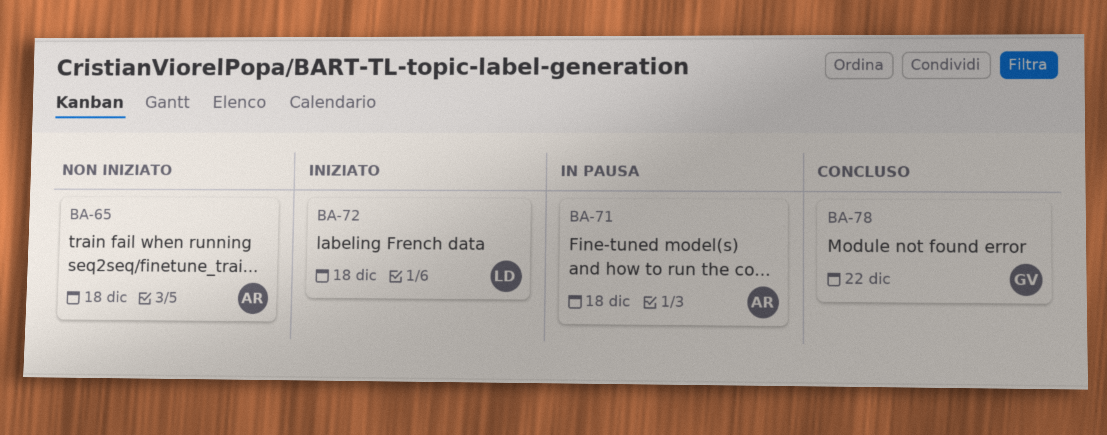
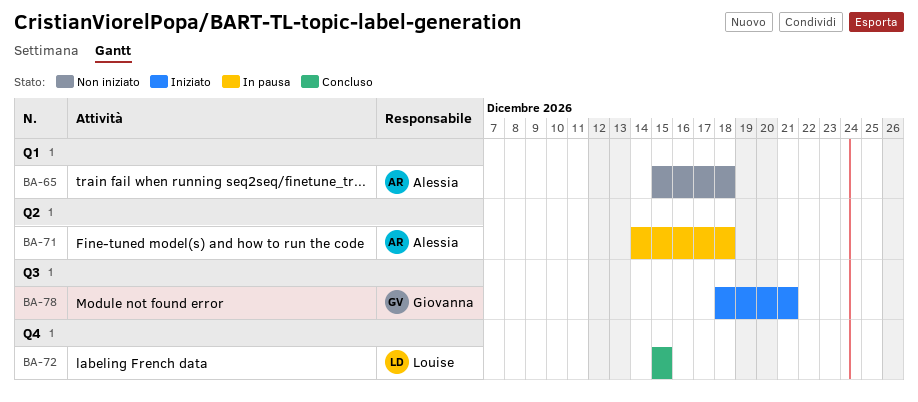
BA-72, status: Iniziato -> Concluso
BA-72, due: Dec 18 -> Dec 15
BA-78, status: Concluso -> Iniziato
BA-78, due: Dec 22 -> Dec 21

